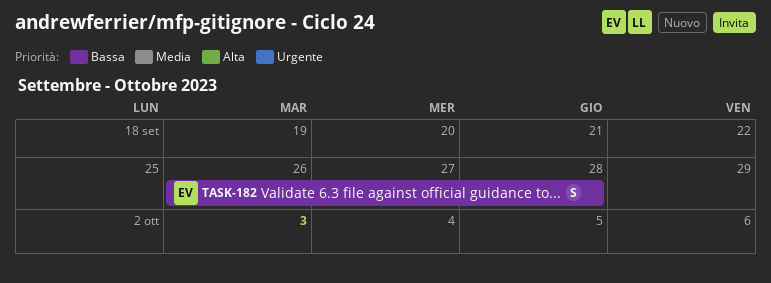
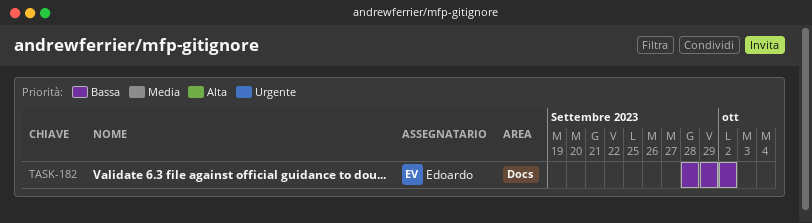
TASK-182, start: Sep 26 -> Sep 28
TASK-182, due: Sep 28 -> Oct 2

